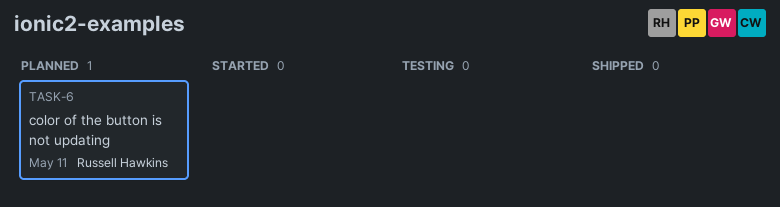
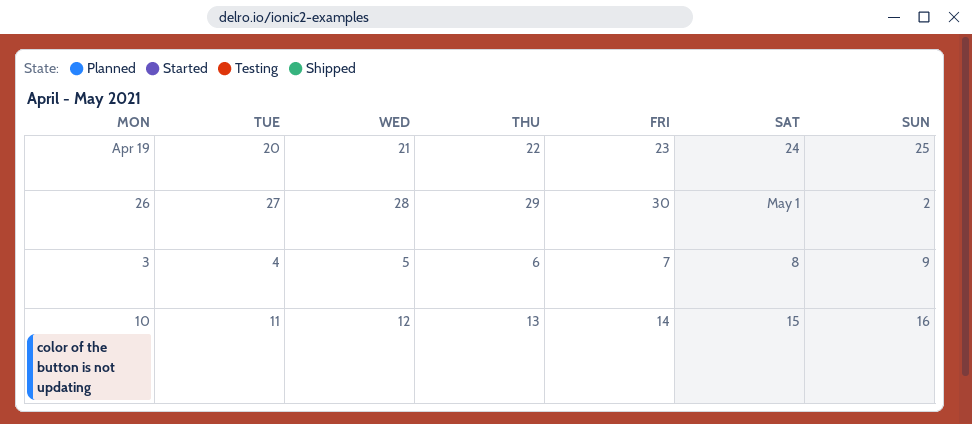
color of the button is not updating, due: May 11 -> May 10

